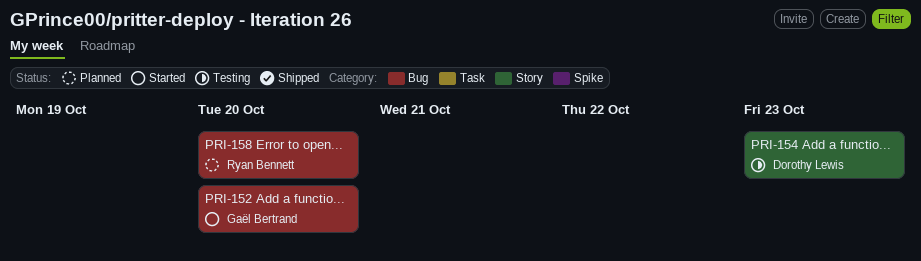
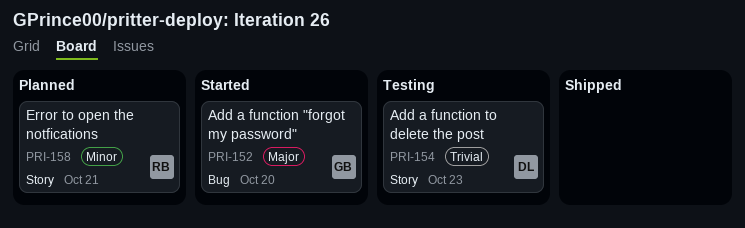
PRI-158, label: Bug -> Story
PRI-158, due: Oct 20 -> Oct 21

